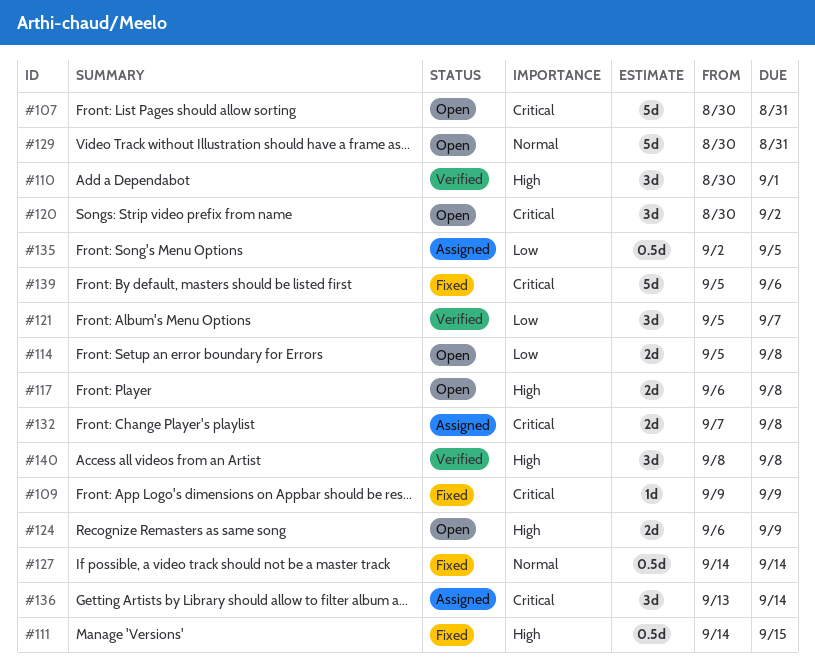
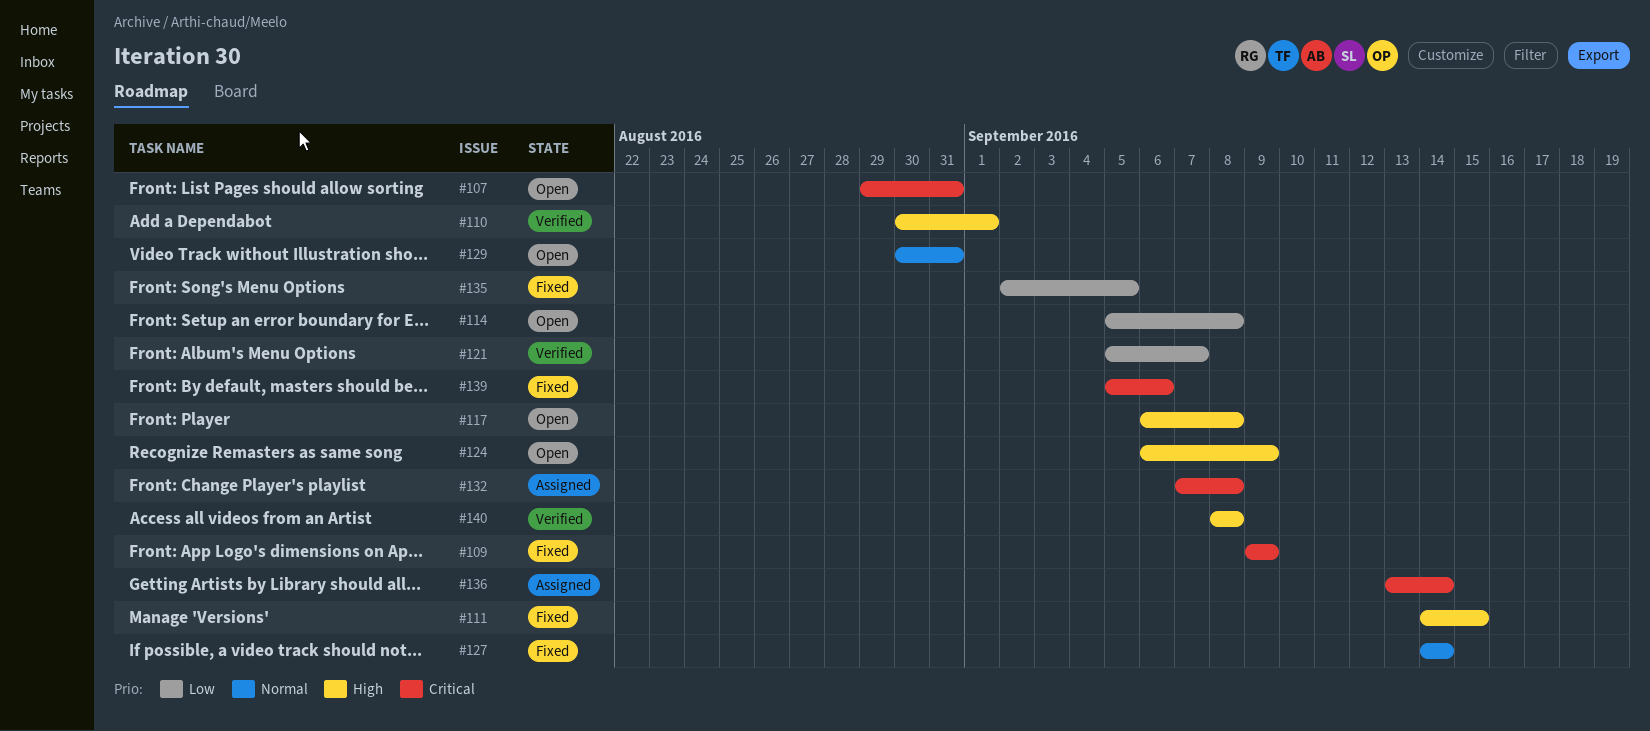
#107, start: Aug 30 -> Aug 29
#120: present -> none
#135, status: Assigned -> Fixed

